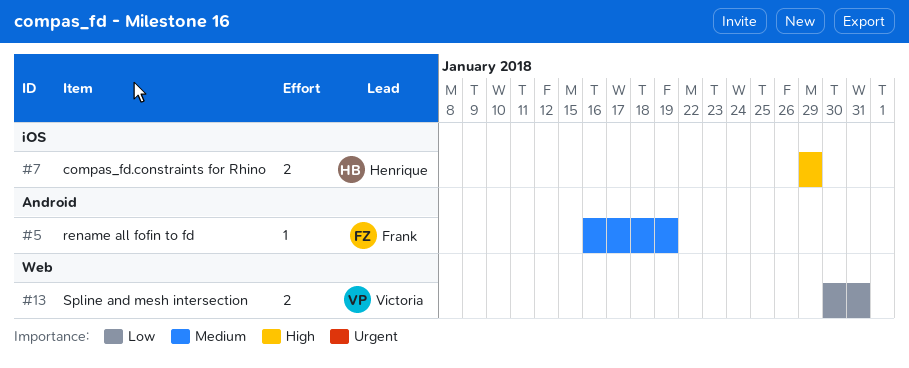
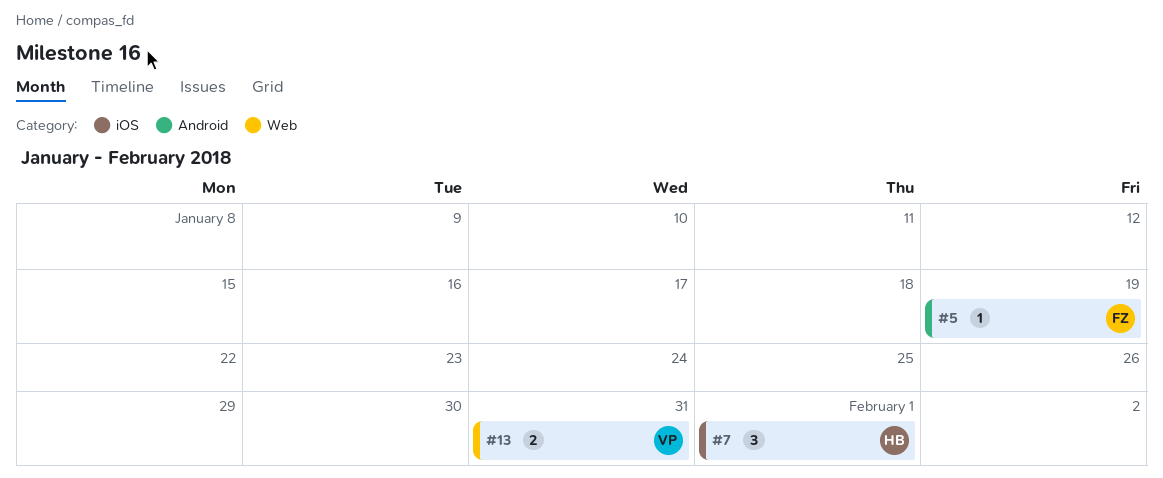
#7, estimate: 2 -> 3
#7, due: Jan 29 -> Feb 1

